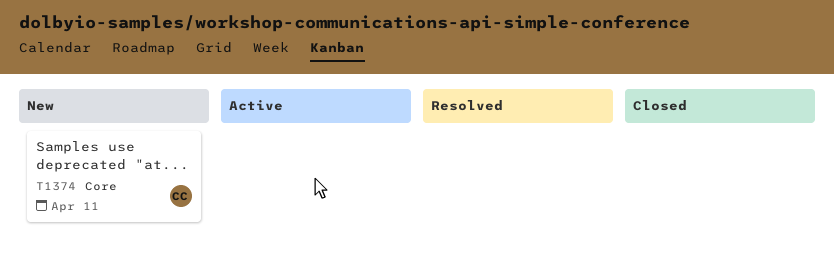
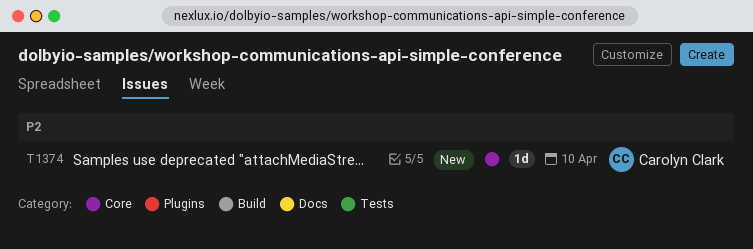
T1374, due: Apr 11 -> Apr 10

